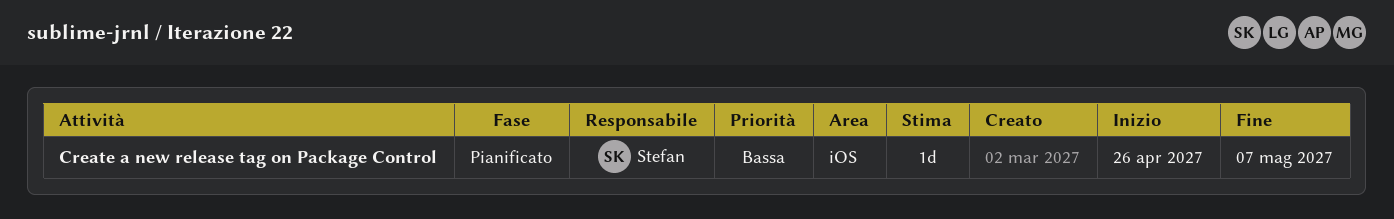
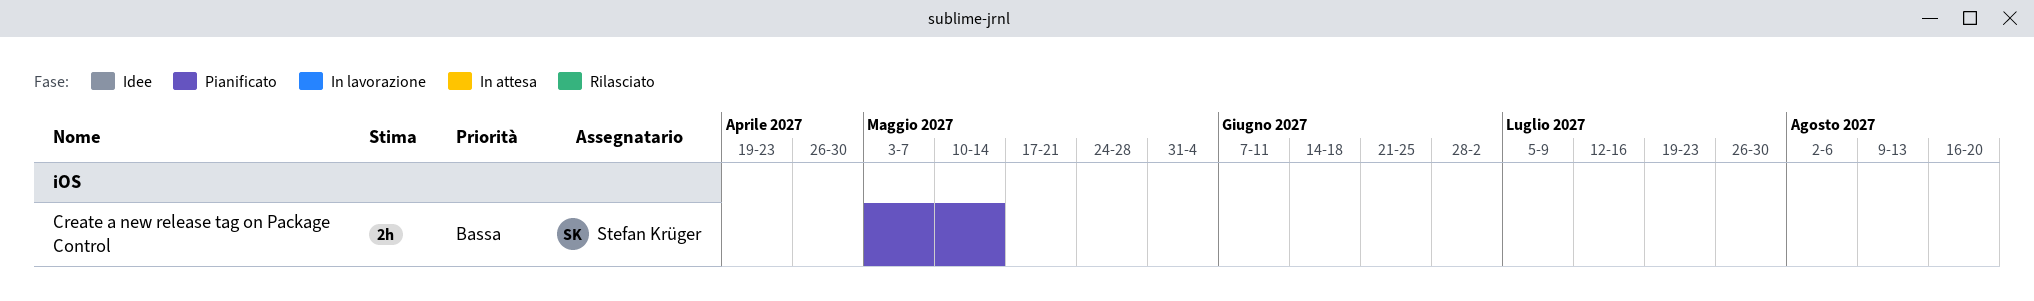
Create a new release tag on Package Control, estimate: 1d -> 2h
Create a new release tag on Package Control, start: Apr 26 -> May 3
Create a new release tag on Package Control, due: May 7 -> May 14

